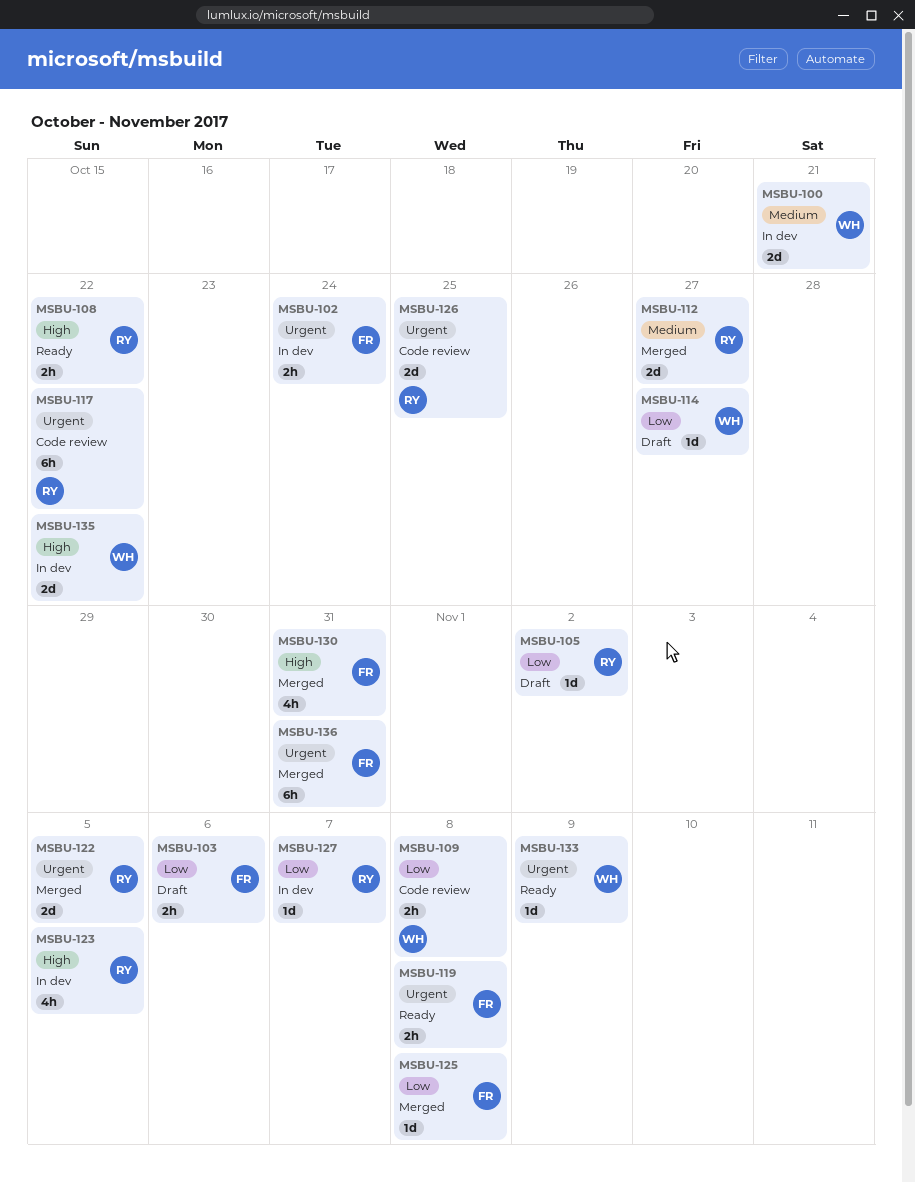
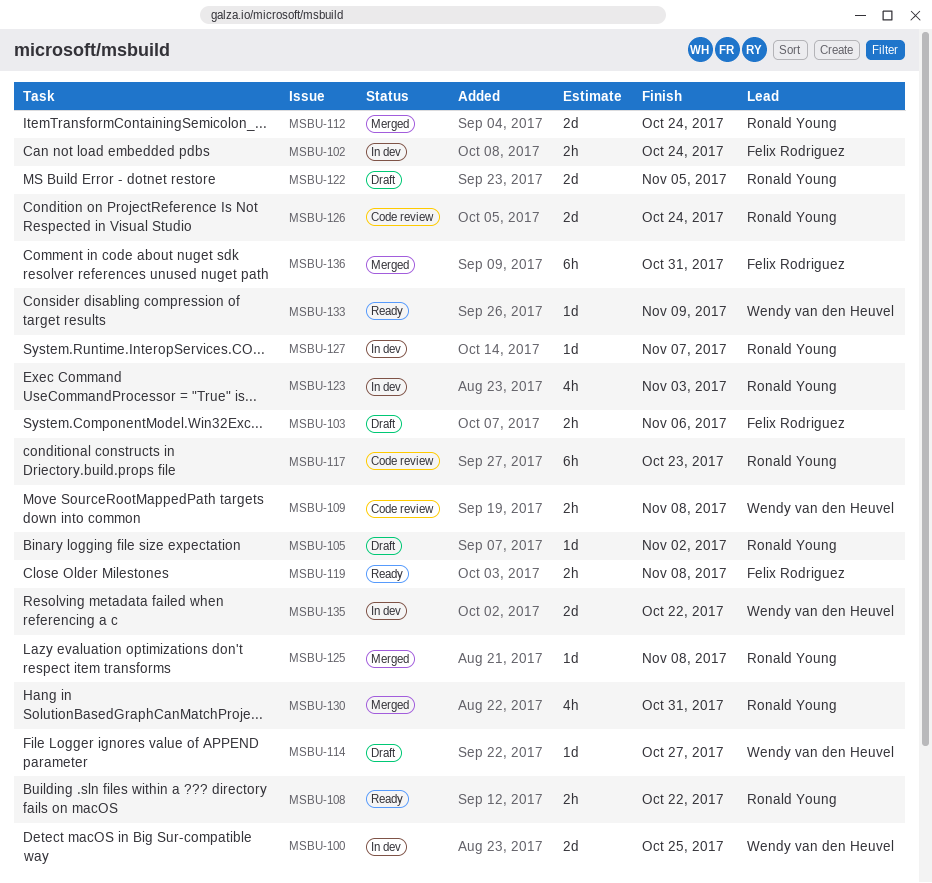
MSBU-100, due: Oct 21 -> Oct 25
MSBU-112, due: Oct 27 -> Oct 24
MSBU-117, due: Oct 22 -> Oct 23
MSBU-122, status: Merged -> Draft
MSBU-123, due: Nov 5 -> Nov 3
MSBU-125, owner: Felix Rodriguez -> Ronald Young
MSBU-126, due: Oct 25 -> Oct 24
MSBU-130, owner: Felix Rodriguez -> Ronald Young

